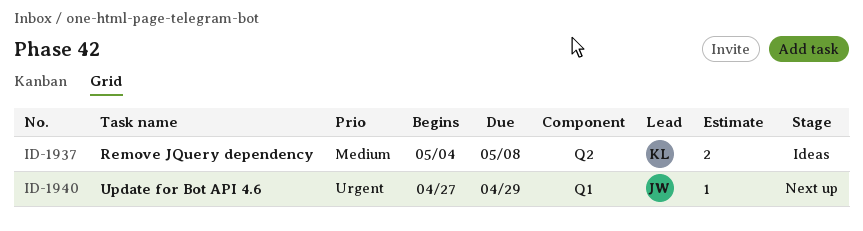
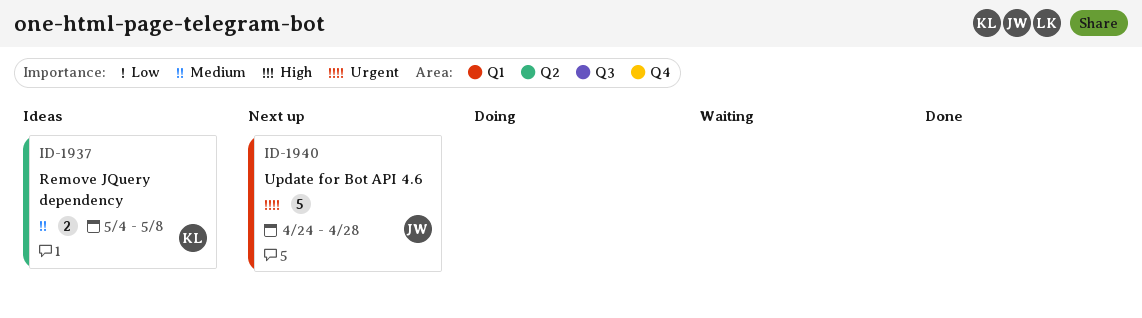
ID-1940, estimate: 1 -> 5
ID-1940, start: Apr 27 -> Apr 24
ID-1940, due: Apr 29 -> Apr 28

